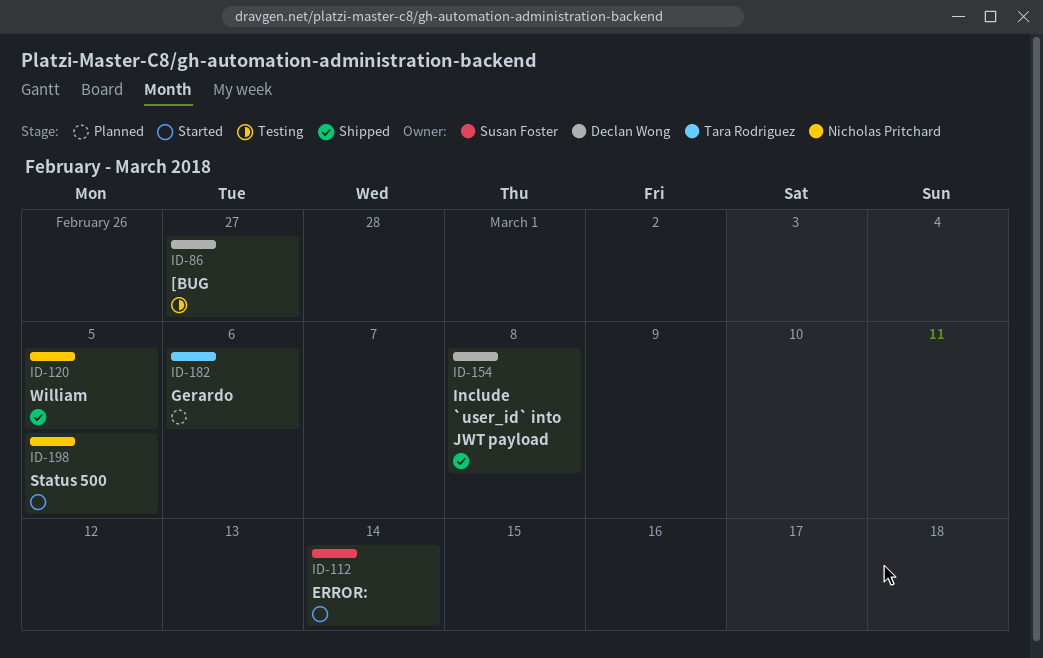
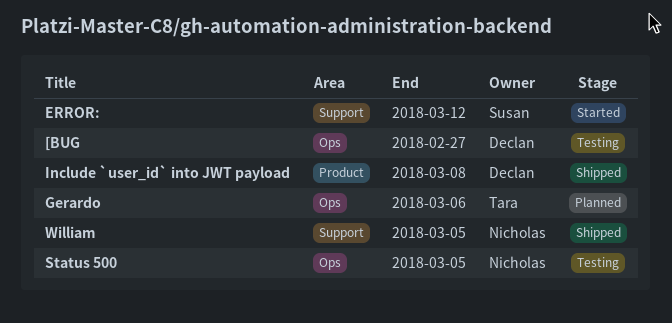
ERROR:, due: Mar 14 -> Mar 12
Status 500, status: Started -> Testing

